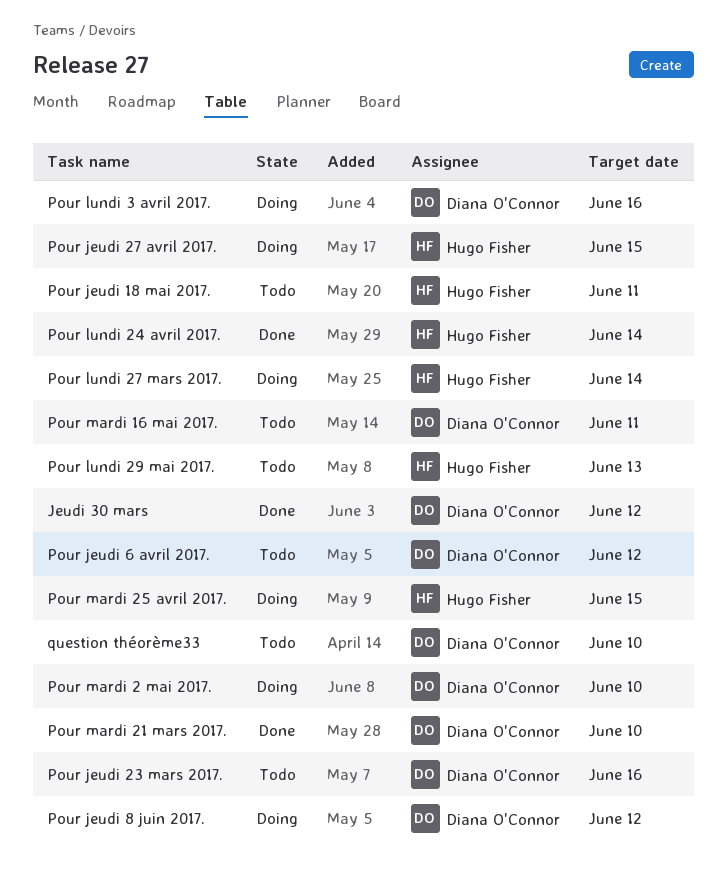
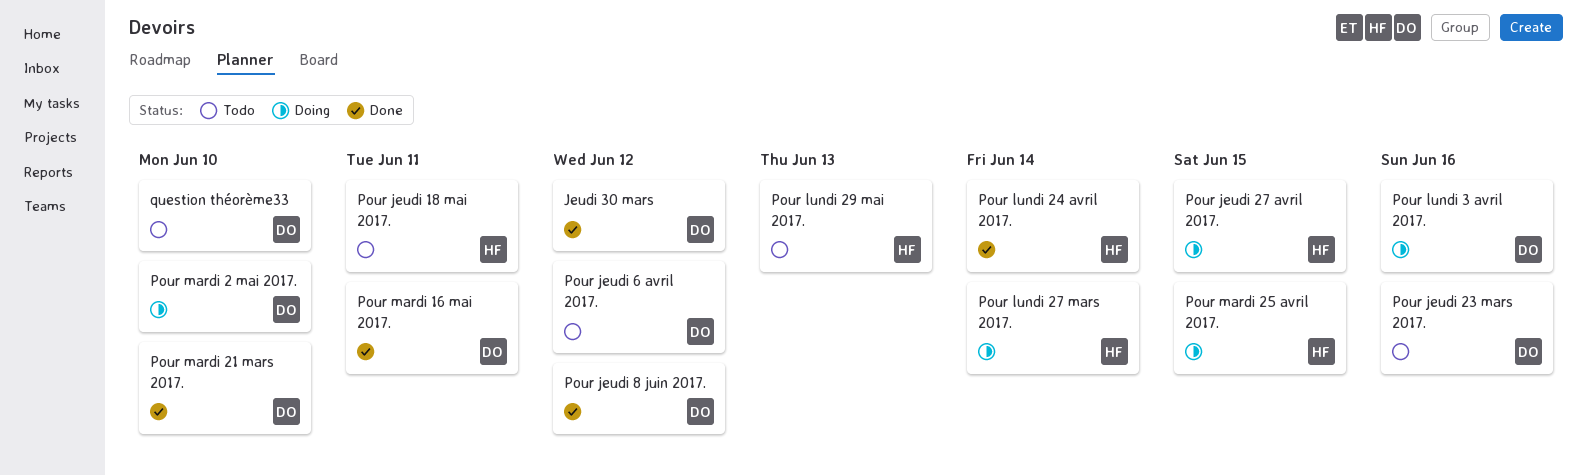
Pour jeudi 8 juin 2017., status: Doing -> Done
Pour mardi 16 mai 2017., status: Todo -> Done

